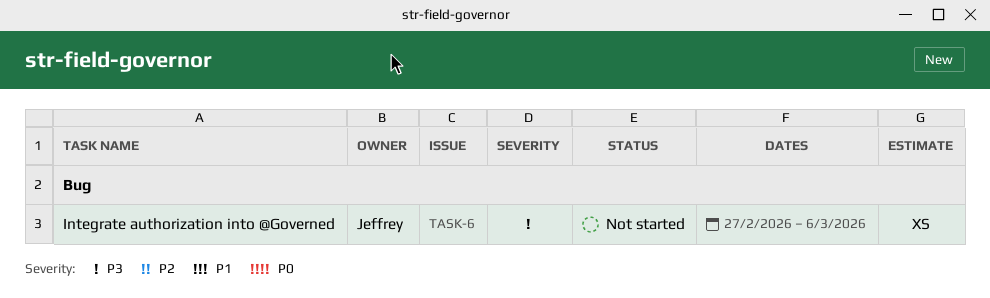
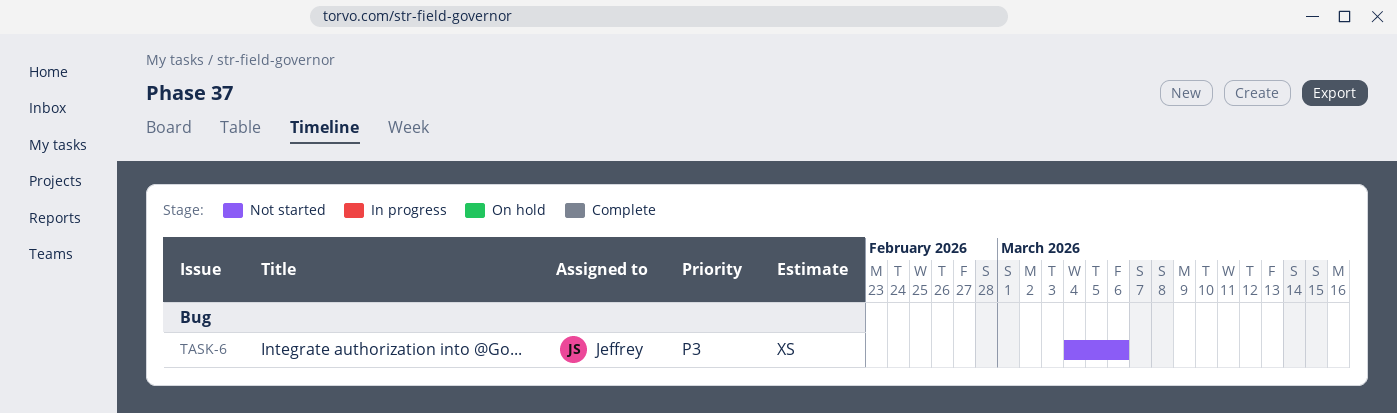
TASK-6, start: Feb 27 -> Mar 4

